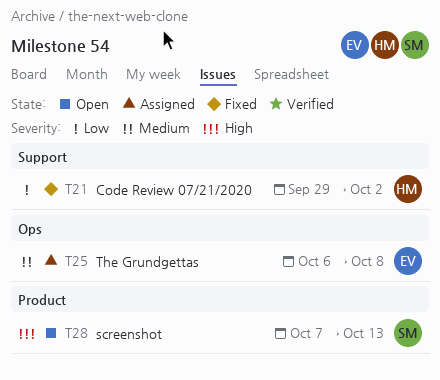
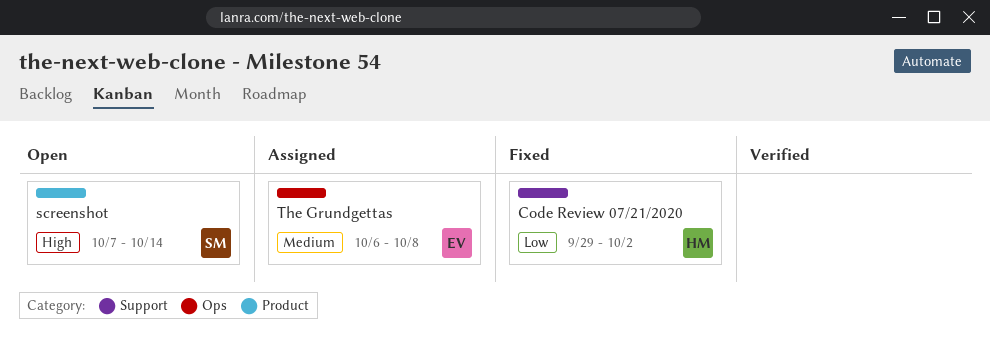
screenshot, due: Oct 13 -> Oct 14

